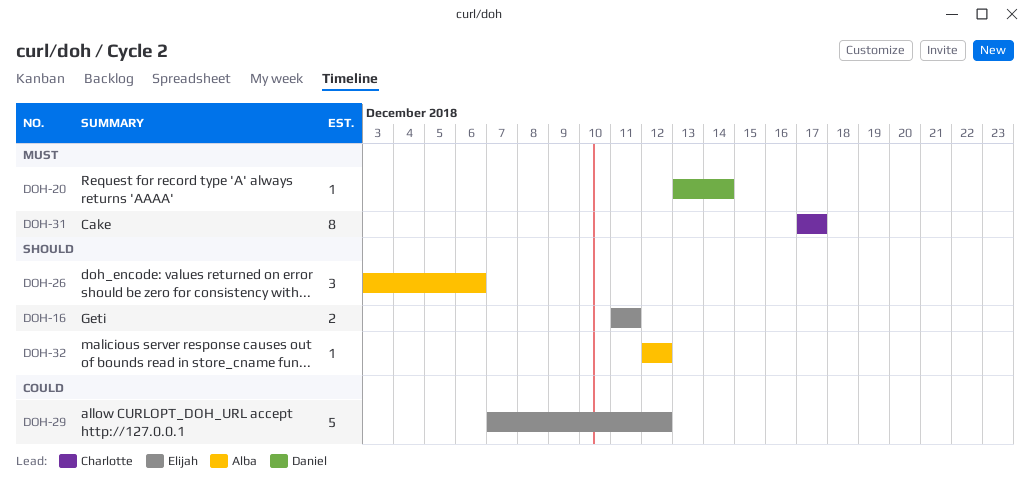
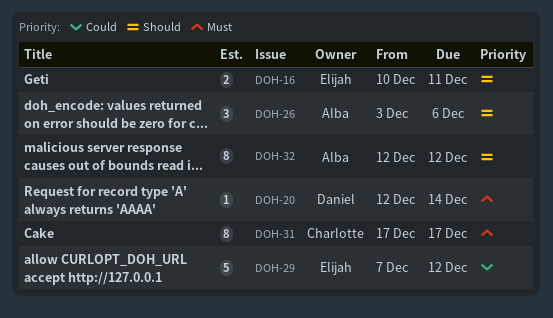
DOH-16, start: Dec 11 -> Dec 10
DOH-20, start: Dec 13 -> Dec 12
DOH-32, estimate: 1 -> 8

